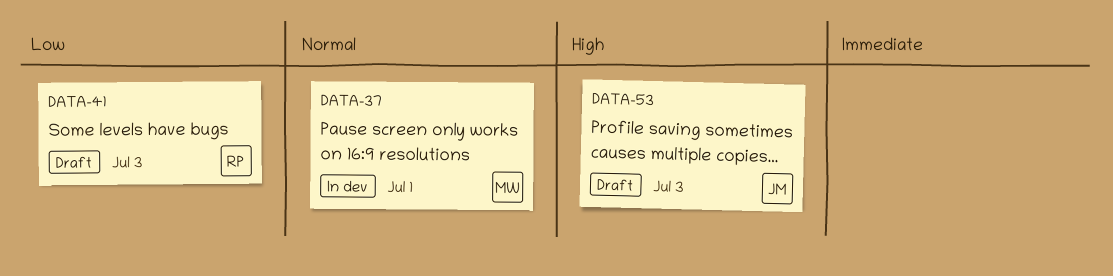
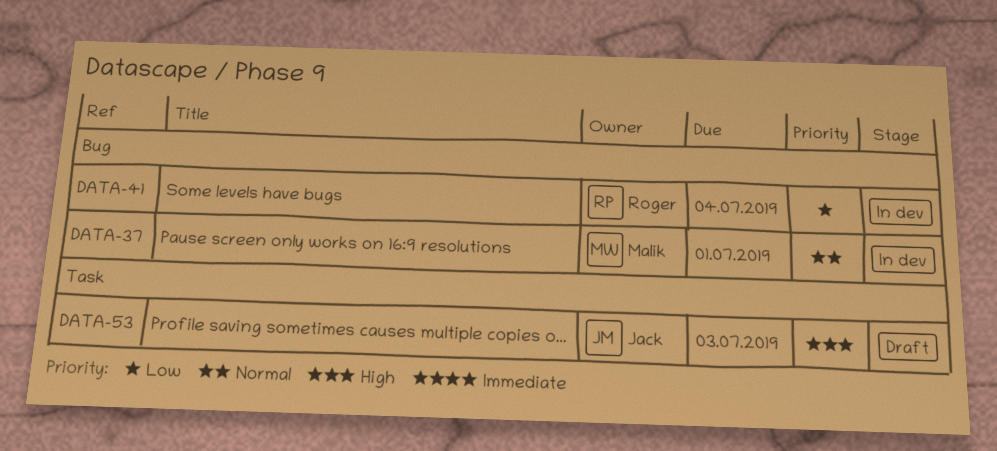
DATA-41, status: Draft -> In dev
DATA-41, due: Jul 3 -> Jul 4

